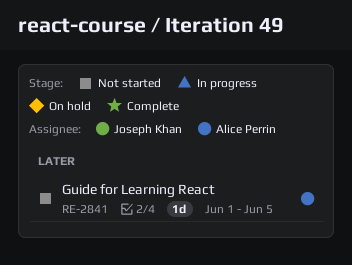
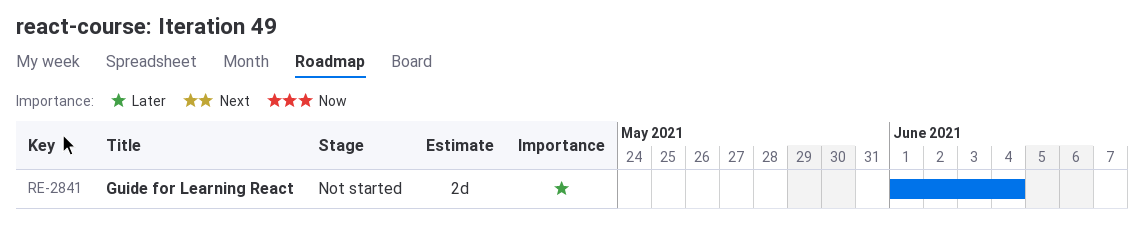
RE-2841, estimate: 1d -> 2d
RE-2841, due: Jun 5 -> Jun 4

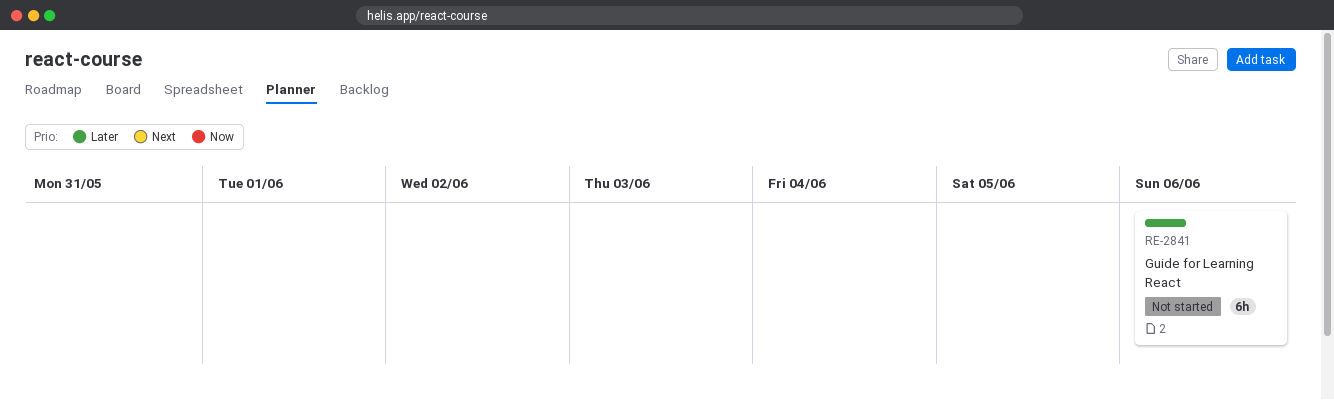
RE-2841, estimate: 2d -> 6h
RE-2841, due: Jun 4 -> Jun 6

